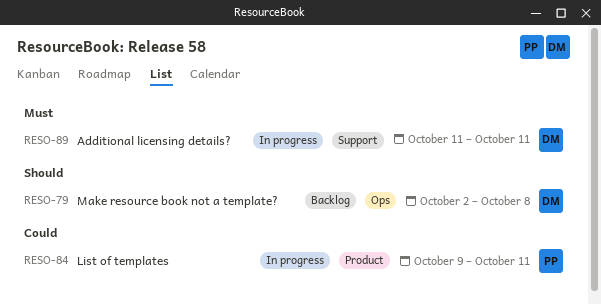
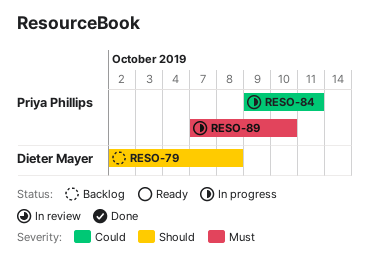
RESO-89, owner: Dieter Mayer -> Priya Phillips
RESO-89, start: Oct 11 -> Oct 7
RESO-89, due: Oct 11 -> Oct 10

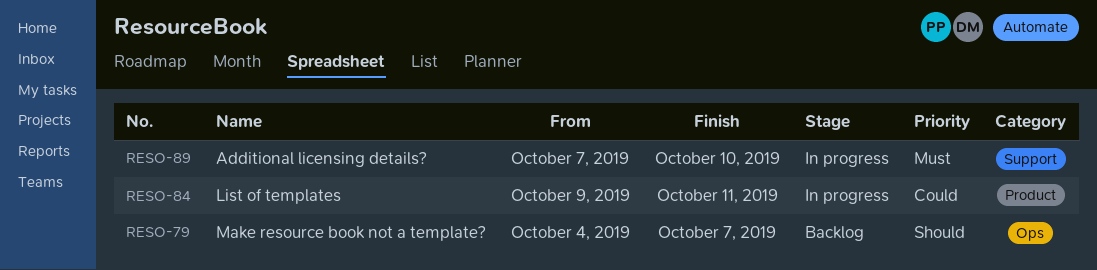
RESO-79, start: Oct 2 -> Oct 4
RESO-79, due: Oct 8 -> Oct 7

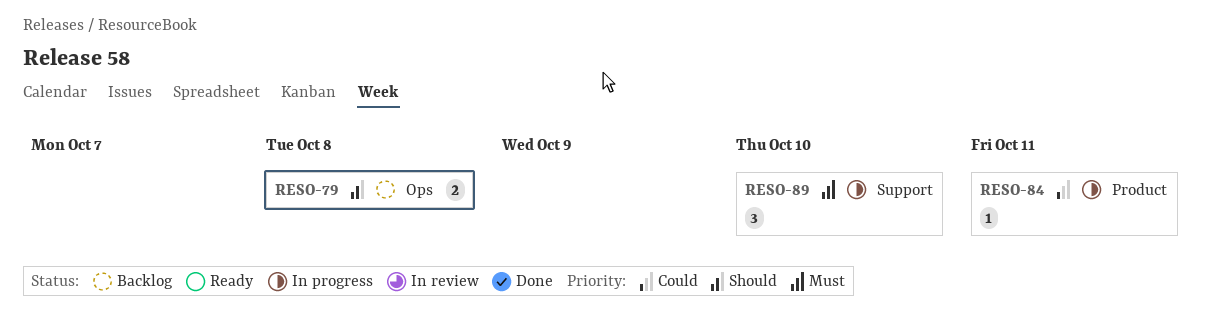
RESO-79, due: Oct 7 -> Oct 8

